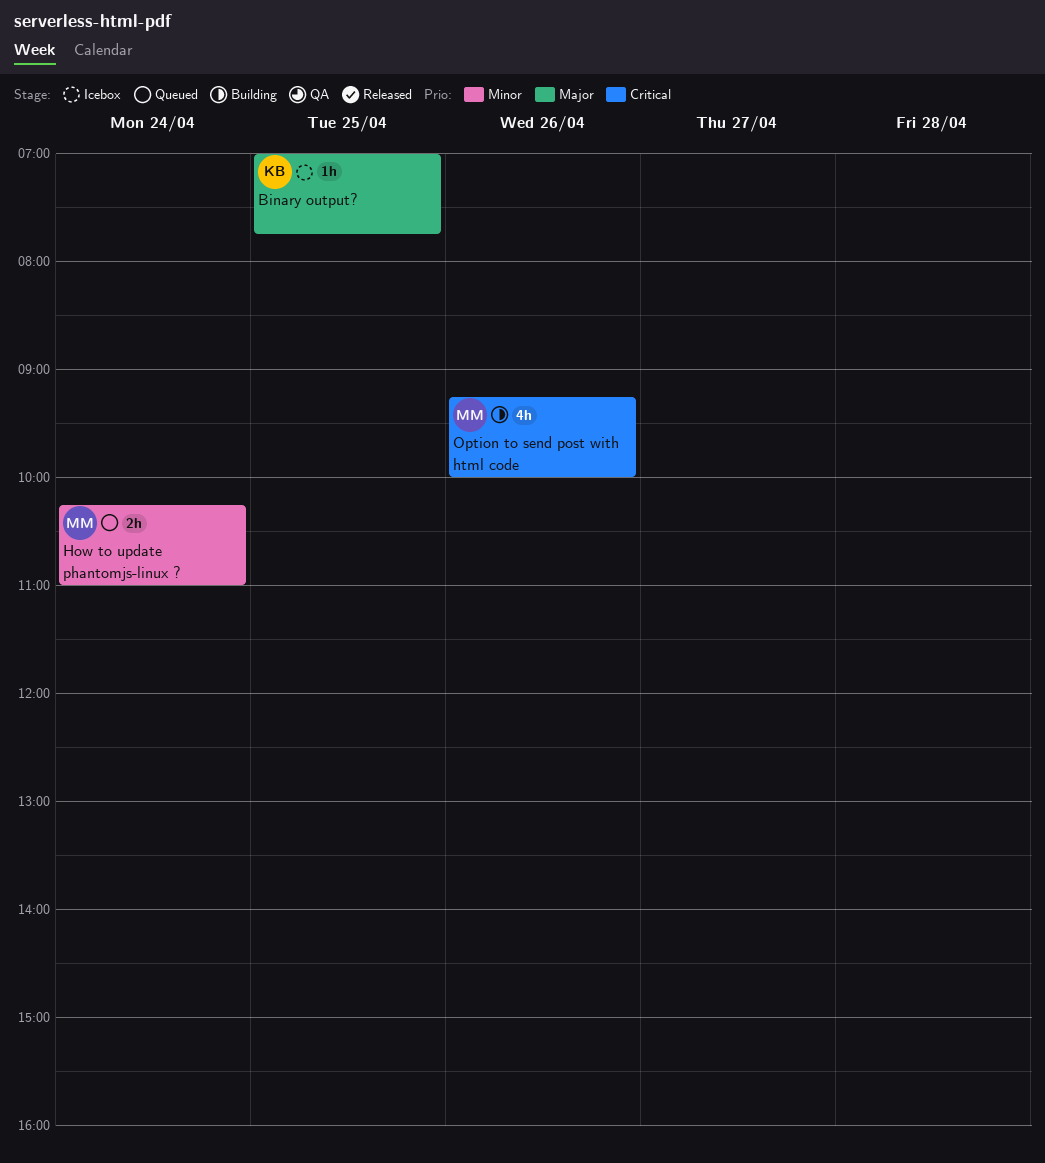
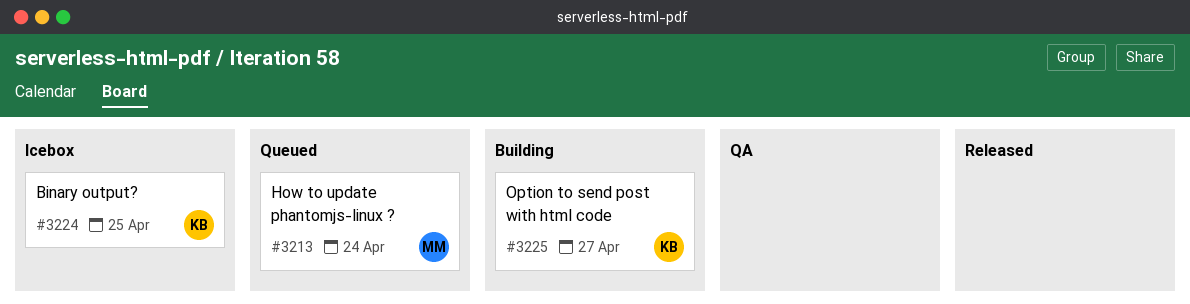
Option to send post with html code, owner: MM -> KB
Option to send post with html code, day: Apr 26 -> Apr 27

